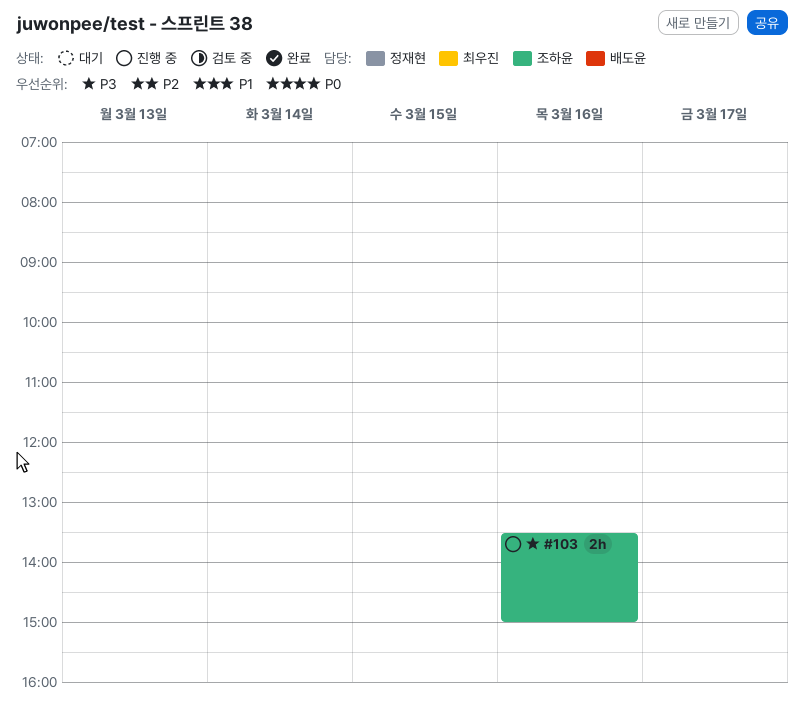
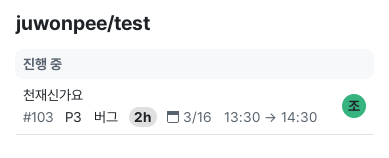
#103, ends: 15:00 -> 14:30

